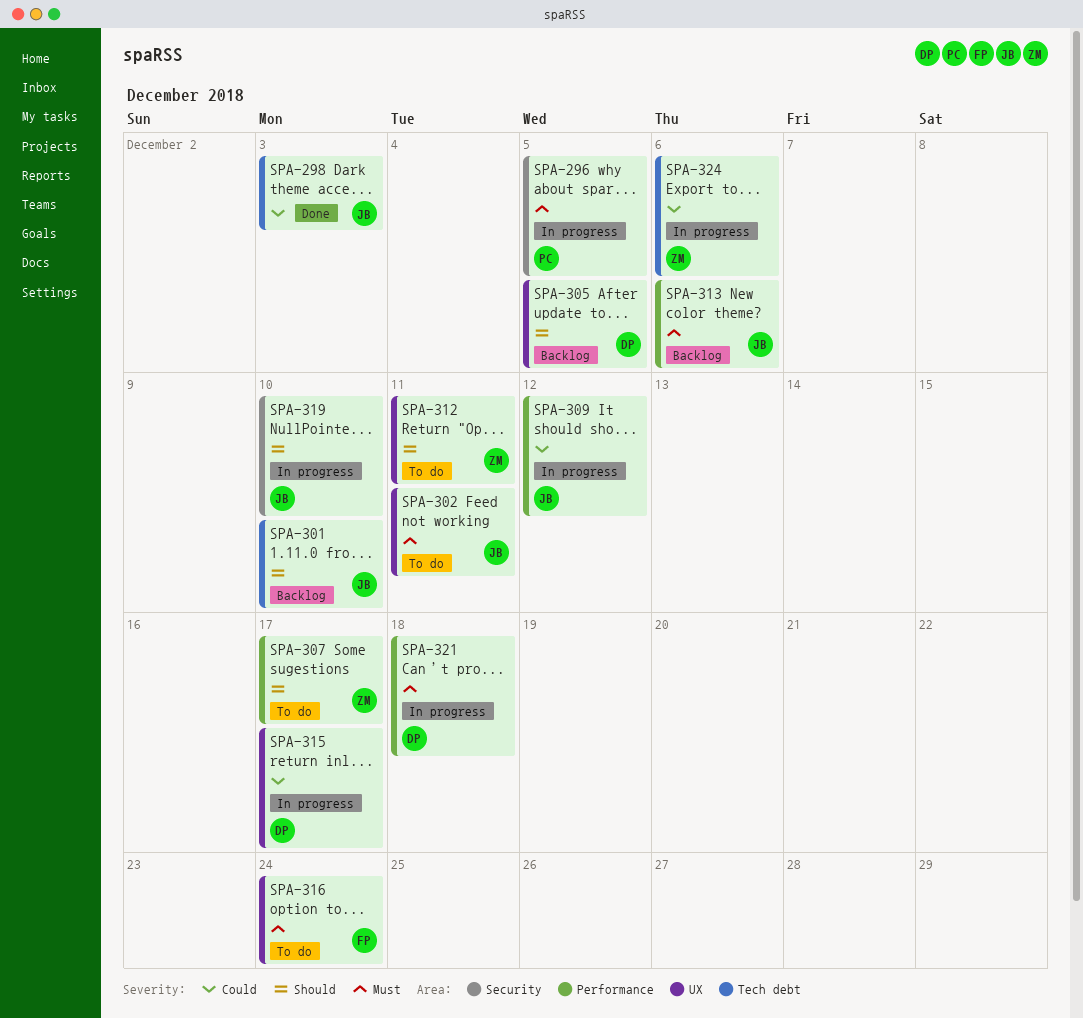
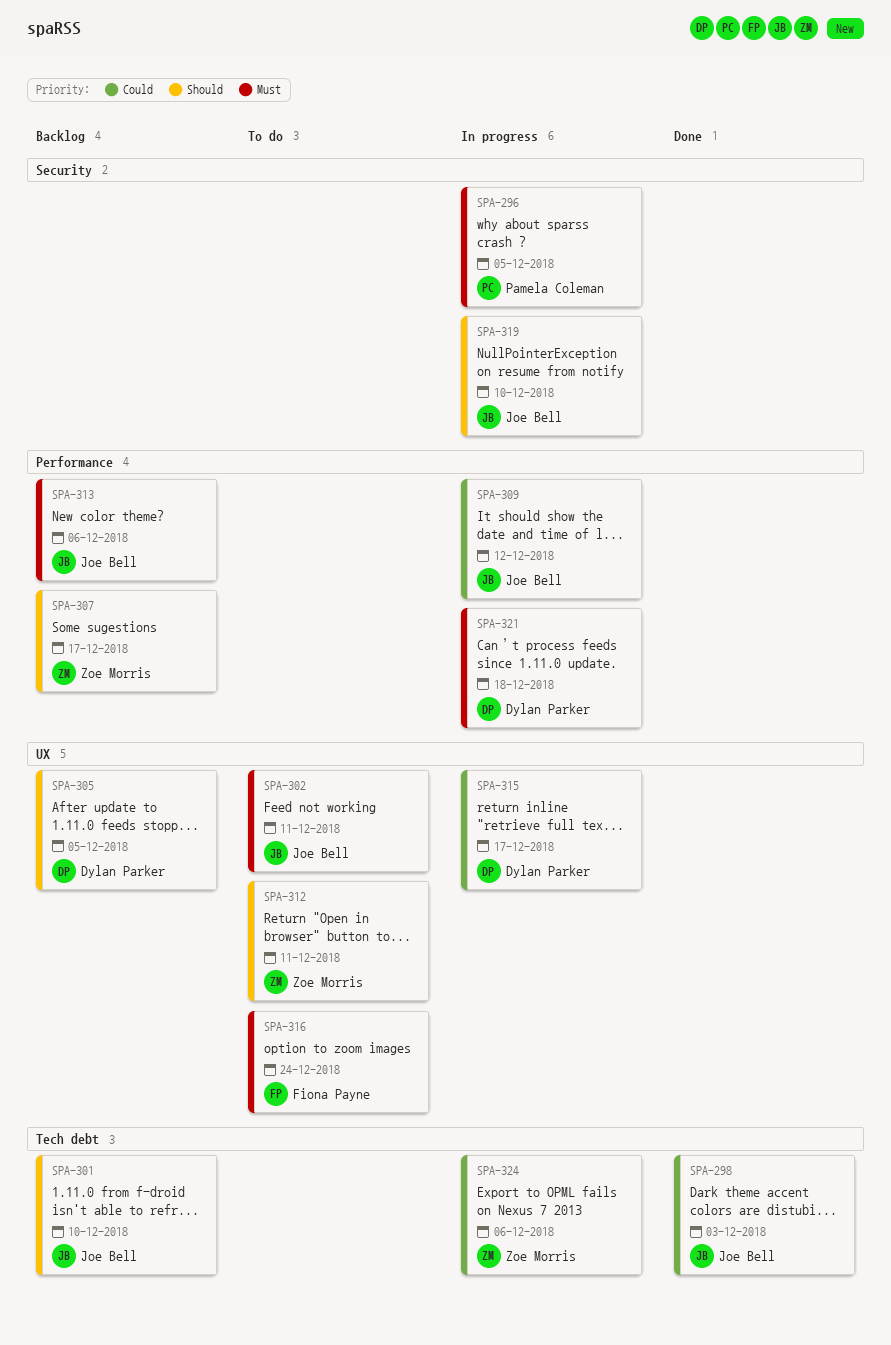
SPA-307, status: To do -> Backlog

